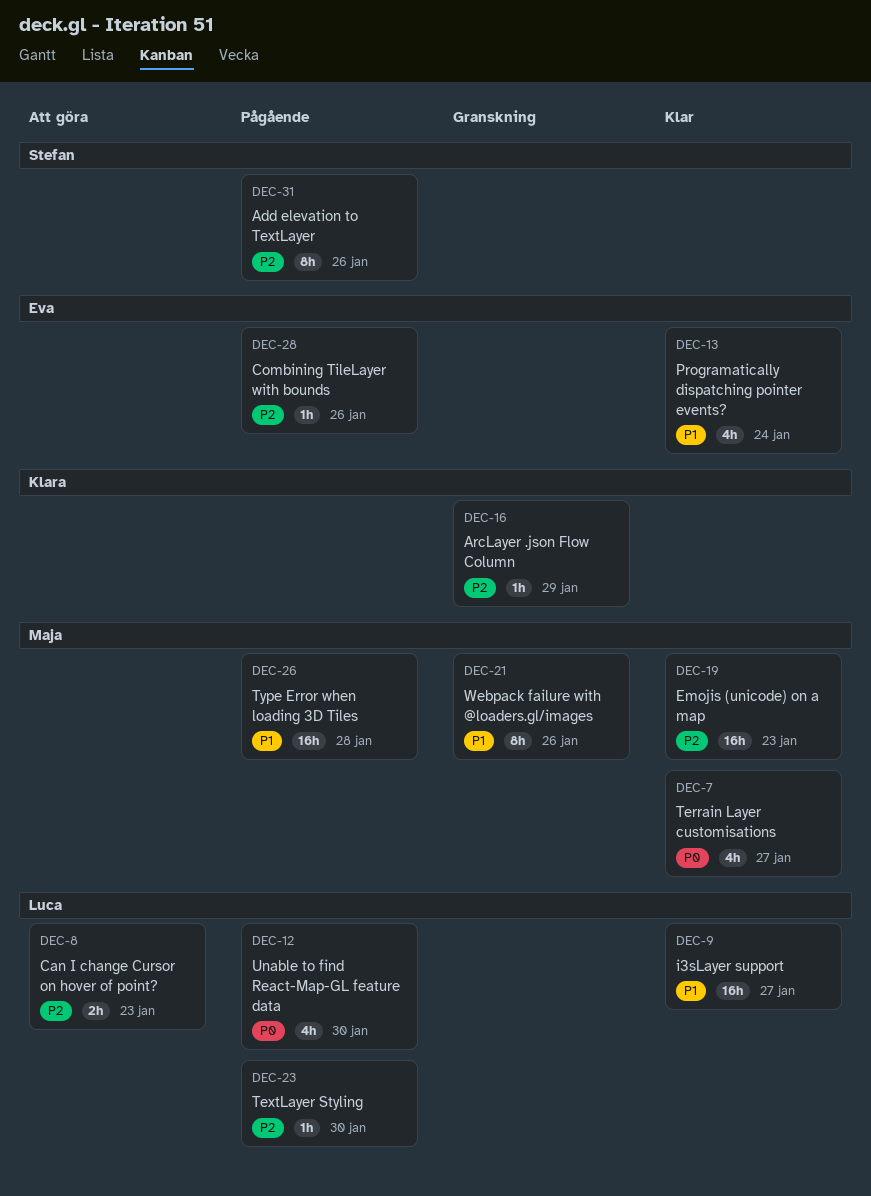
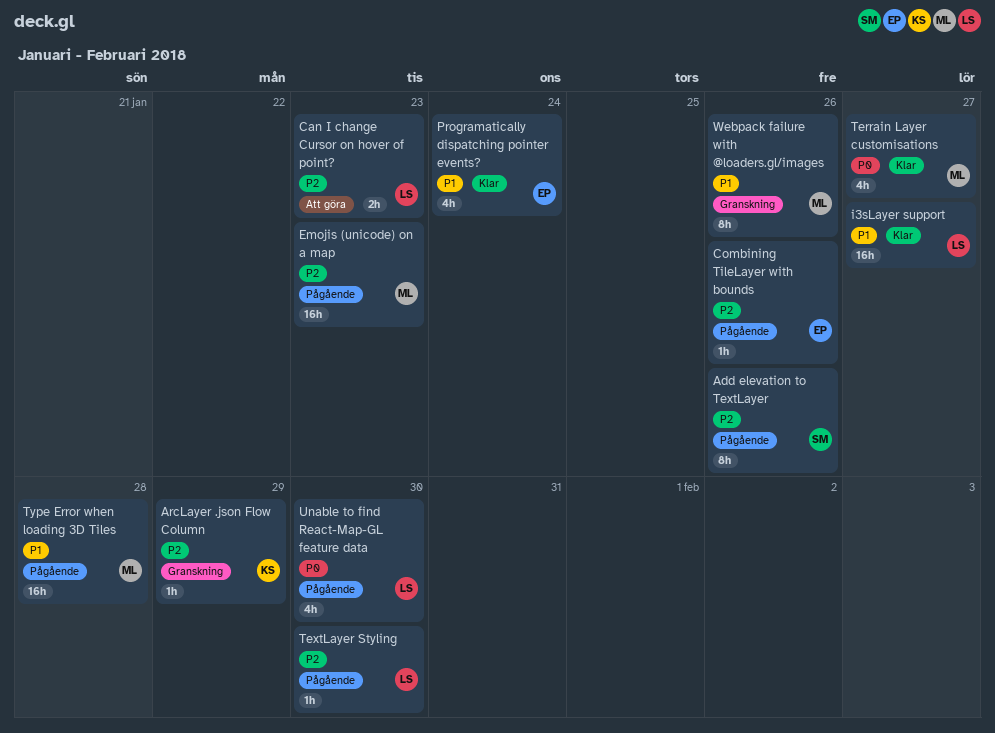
Emojis (unicode) on a map, status: Klar -> Pågående

